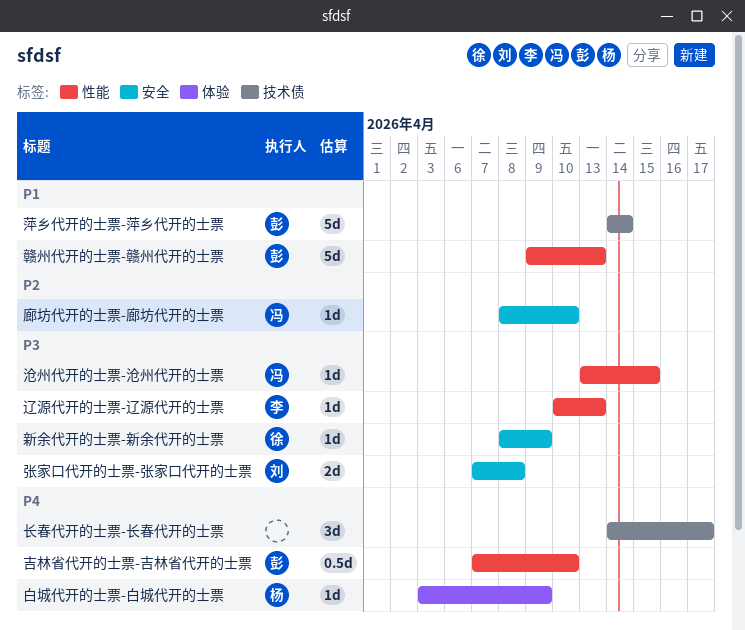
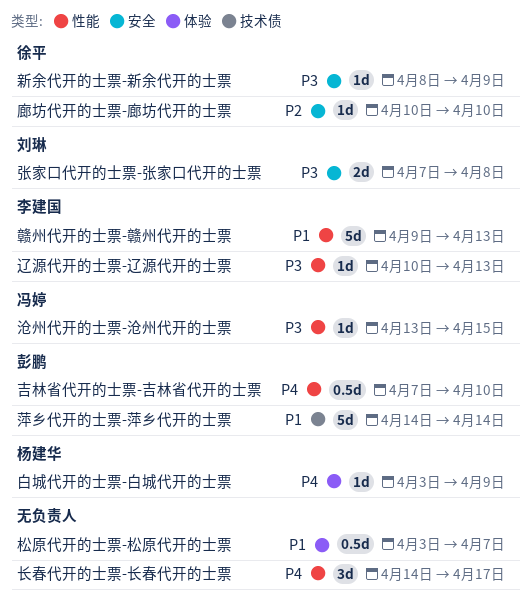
廊坊代开的士票-廊坊代开的士票, owner: 冯婷 -> 徐平
廊坊代开的士票-廊坊代开的士票, start: Apr 8 -> Apr 10
松原代开的士票-松原代开的士票: none -> present
赣州代开的士票-赣州代开的士票, owner: 彭鹏 -> 李建国
长春代开的士票-长春代开的士票, label: 技术债 -> 性能

